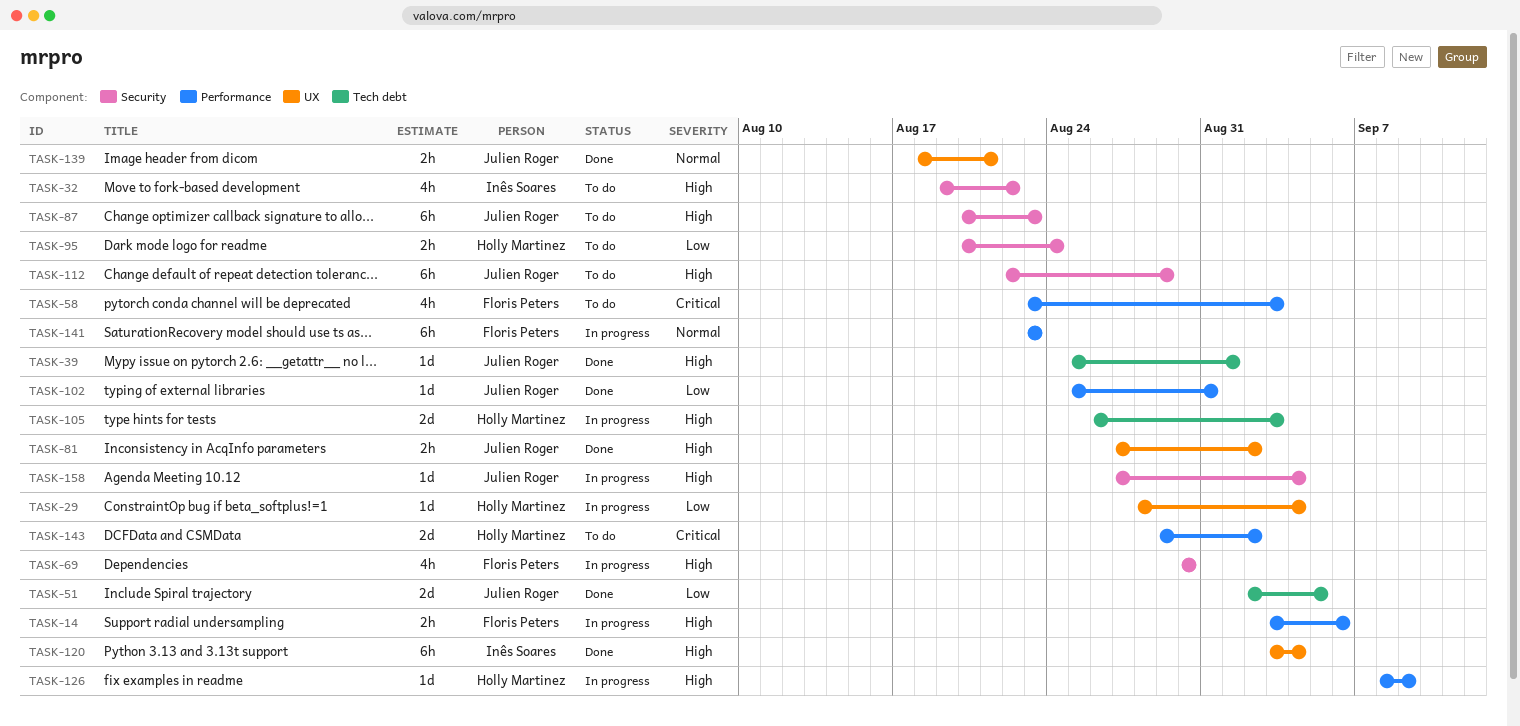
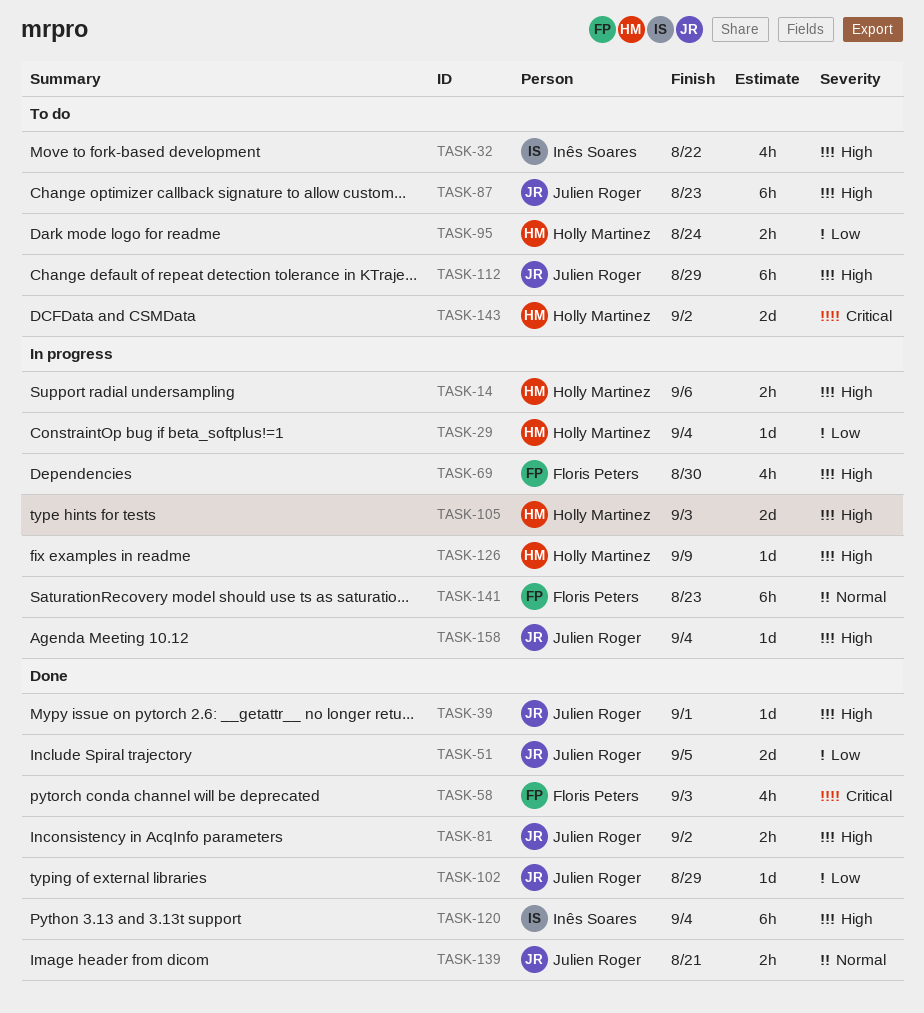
TASK-14, owner: Floris Peters -> Holly Martinez
TASK-58, status: To do -> Done
TASK-102, due: Aug 31 -> Aug 29

